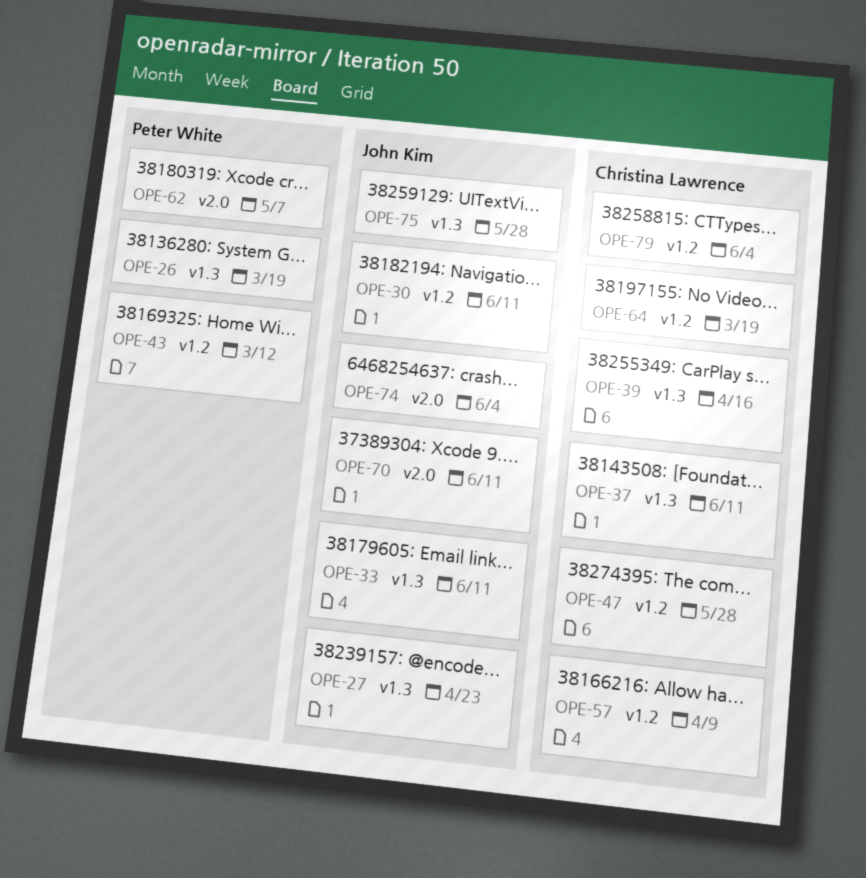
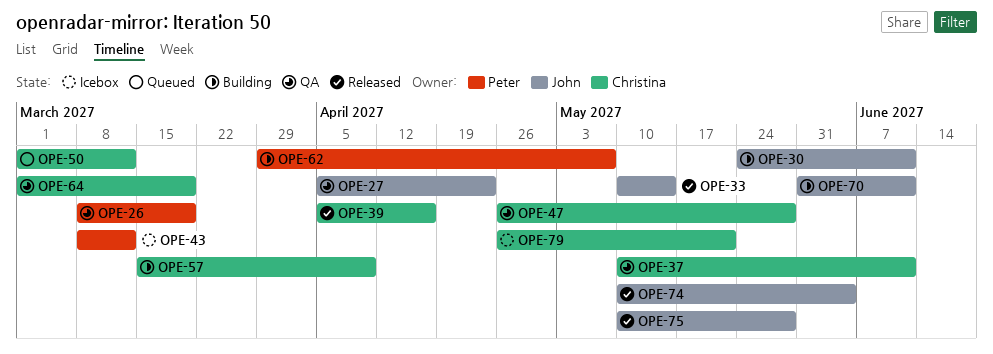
OPE-33, due: Jun 11 -> May 14
OPE-50: none -> present
OPE-79, due: Jun 4 -> May 21

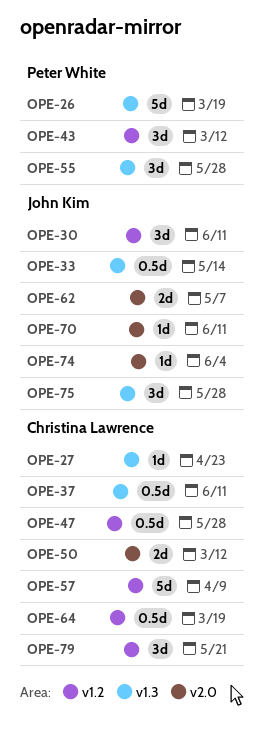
OPE-27, owner: John Kim -> Christina Lawrence
OPE-39: present -> none
OPE-55: none -> present
OPE-62, owner: Peter White -> John Kim

